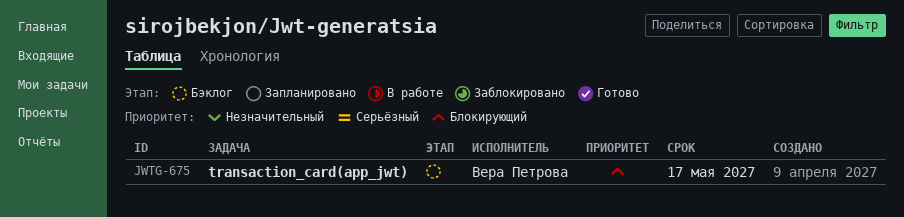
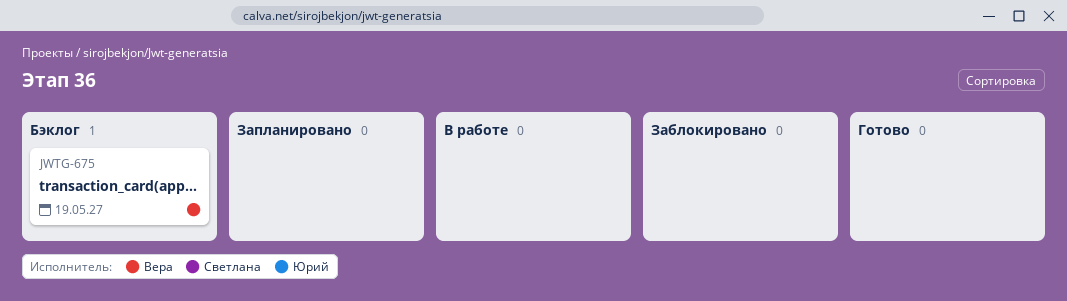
JWTG-675, due: May 17 -> May 19

